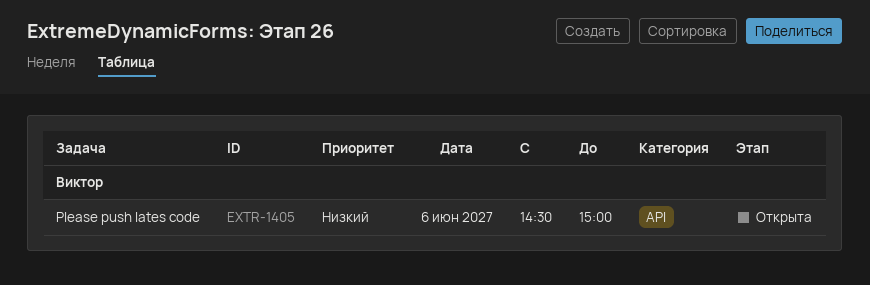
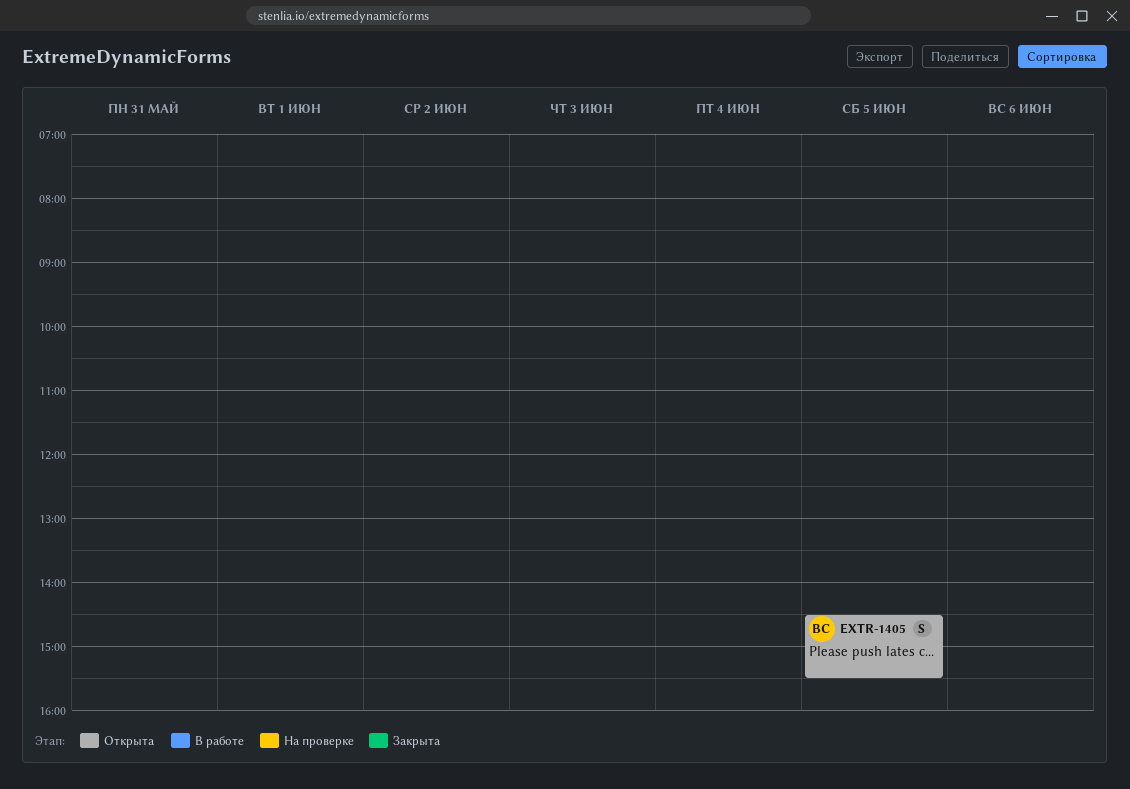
EXTR-1405, day: Jun 6 -> Jun 5
EXTR-1405, ends: 15:00 -> 15:30

